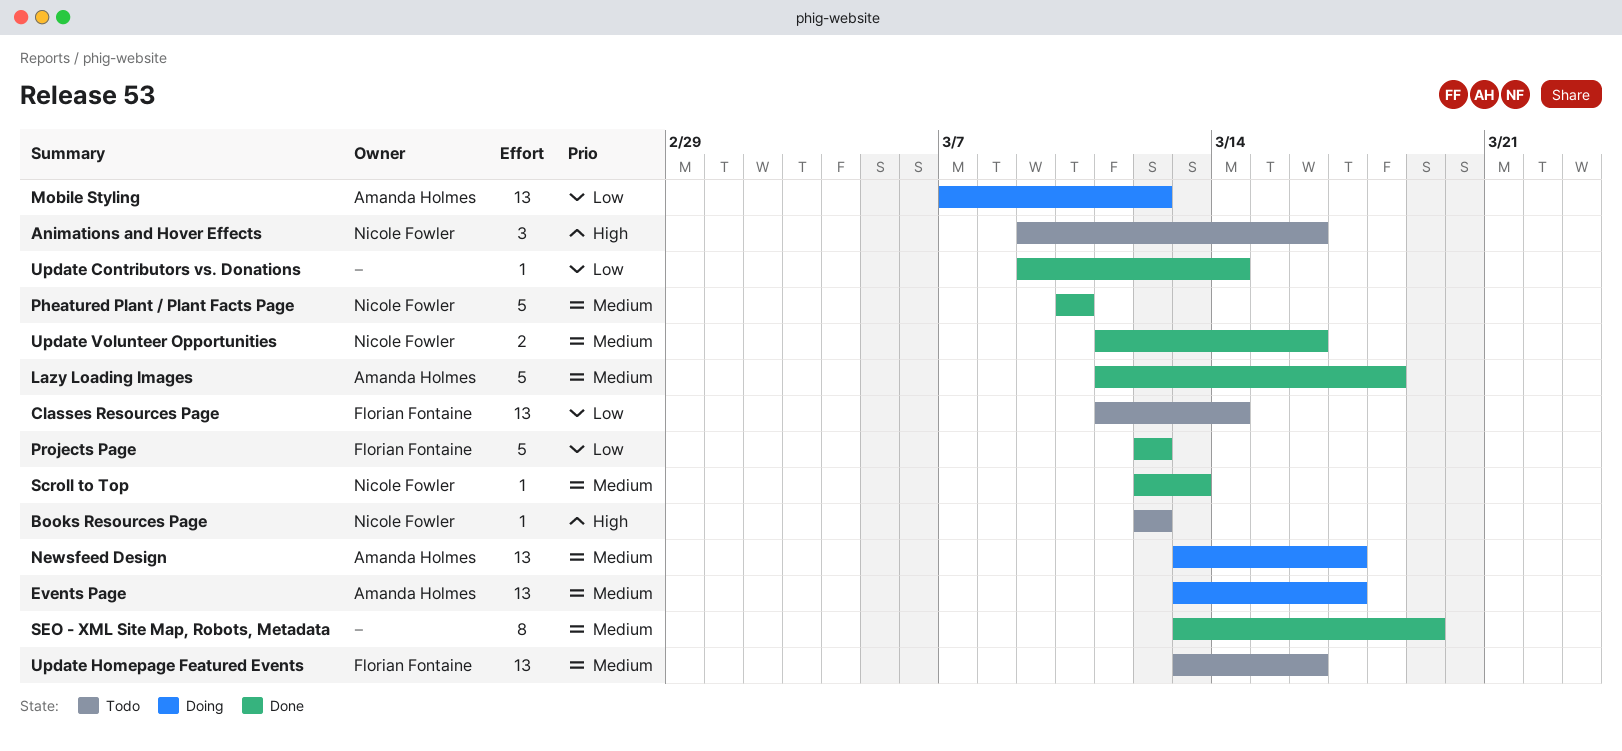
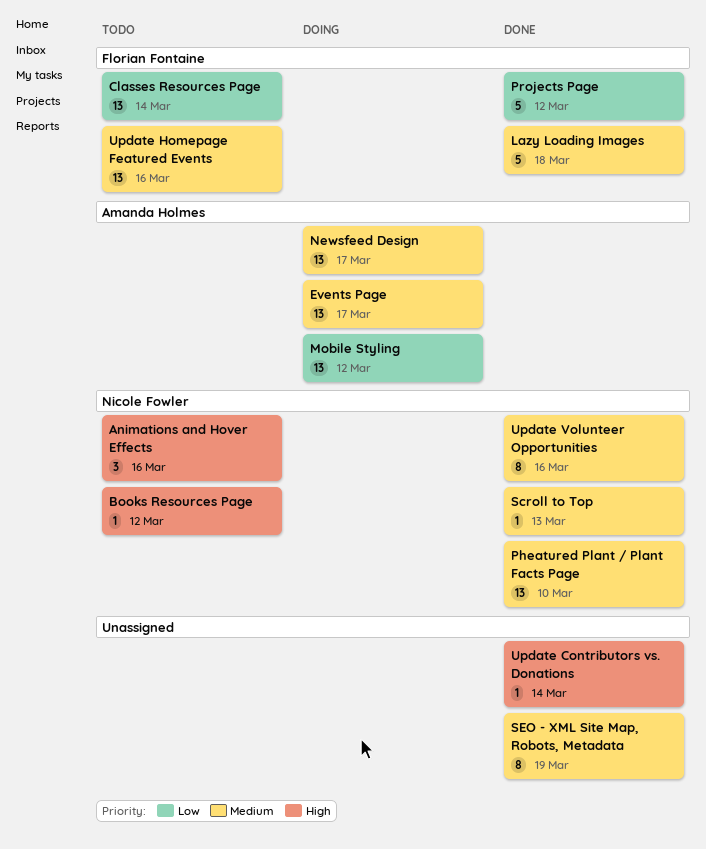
Lazy Loading Images, owner: Amanda Holmes -> Florian Fontaine
Pheatured Plant / Plant Facts Page, estimate: 5 -> 13
Update Contributors vs. Donations, priority: Low -> High
Update Volunteer Opportunities, estimate: 2 -> 8

